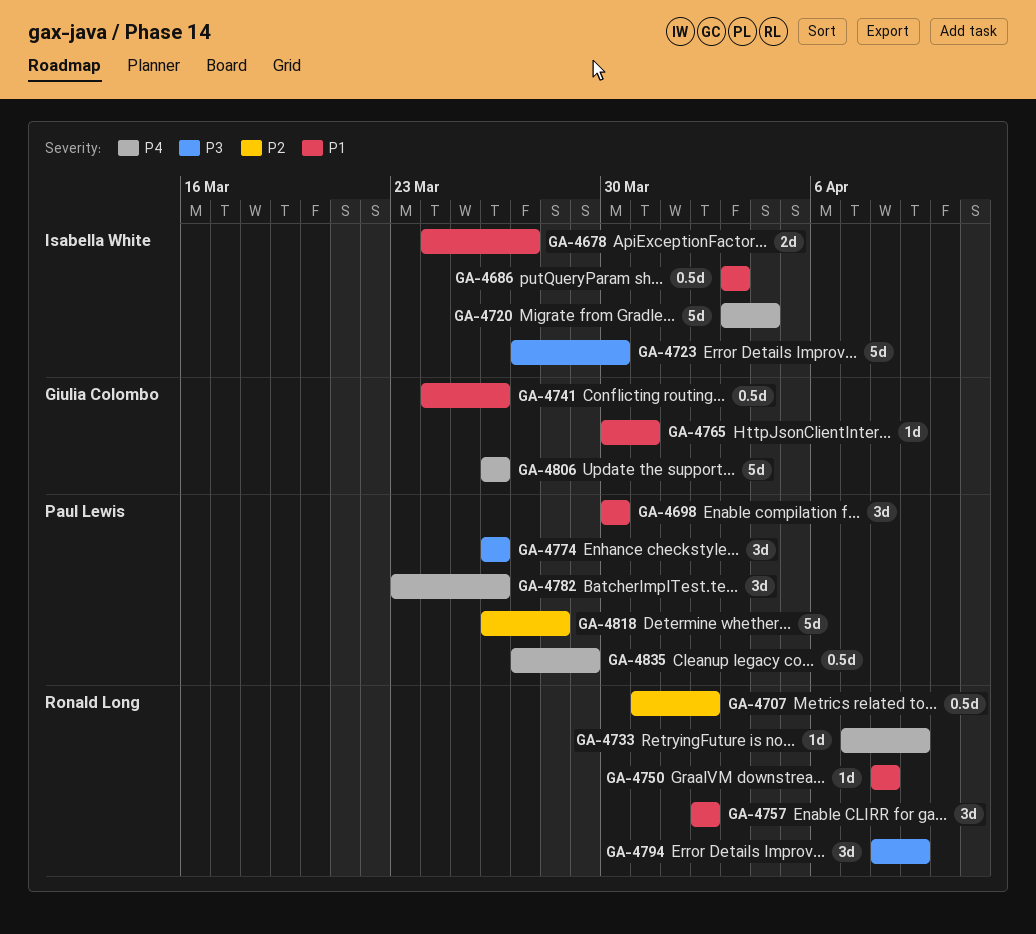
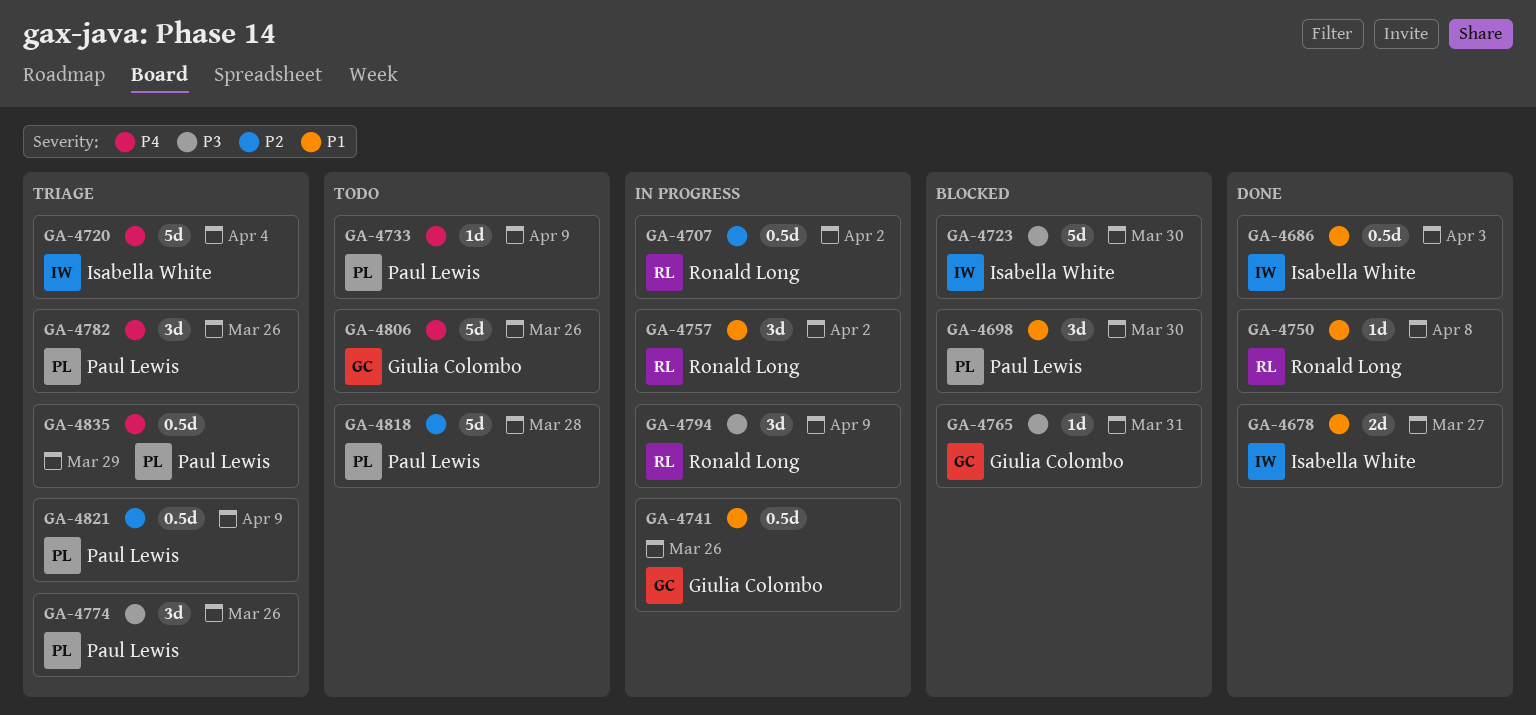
GA-4733, owner: Ronald Long -> Paul Lewis
GA-4765, priority: P1 -> P3
GA-4821: none -> present

